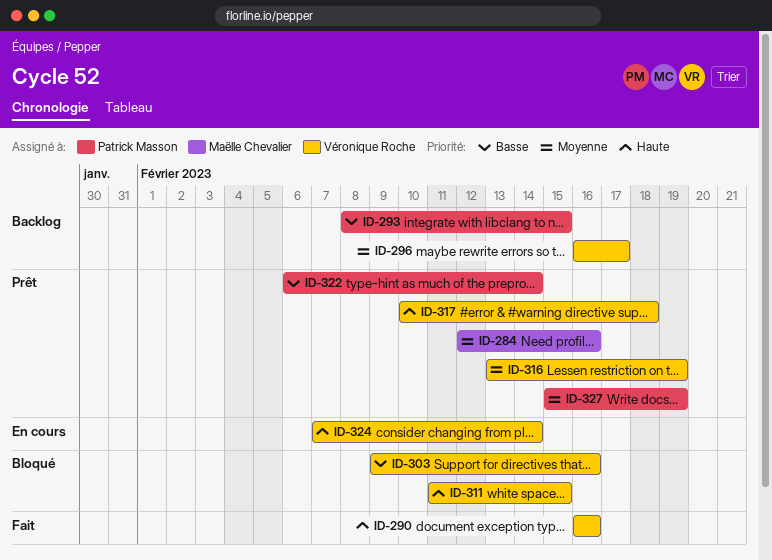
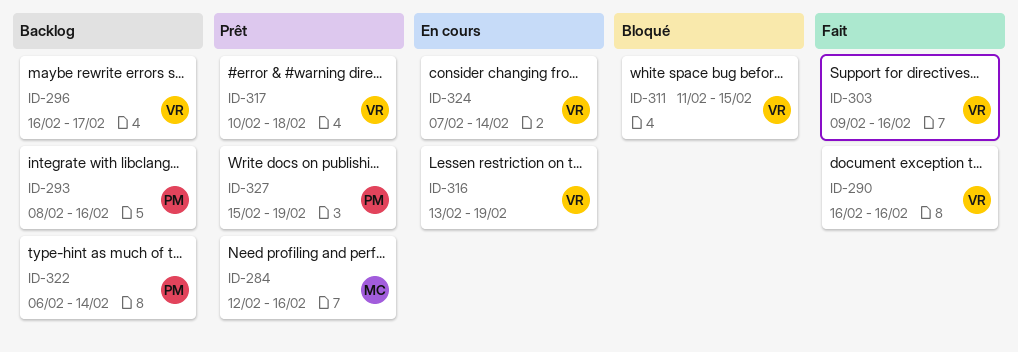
ID-293, due: Feb 15 -> Feb 16
ID-303, status: Bloqué -> Fait
ID-316, status: Prêt -> En cours
ID-322, status: Prêt -> Backlog

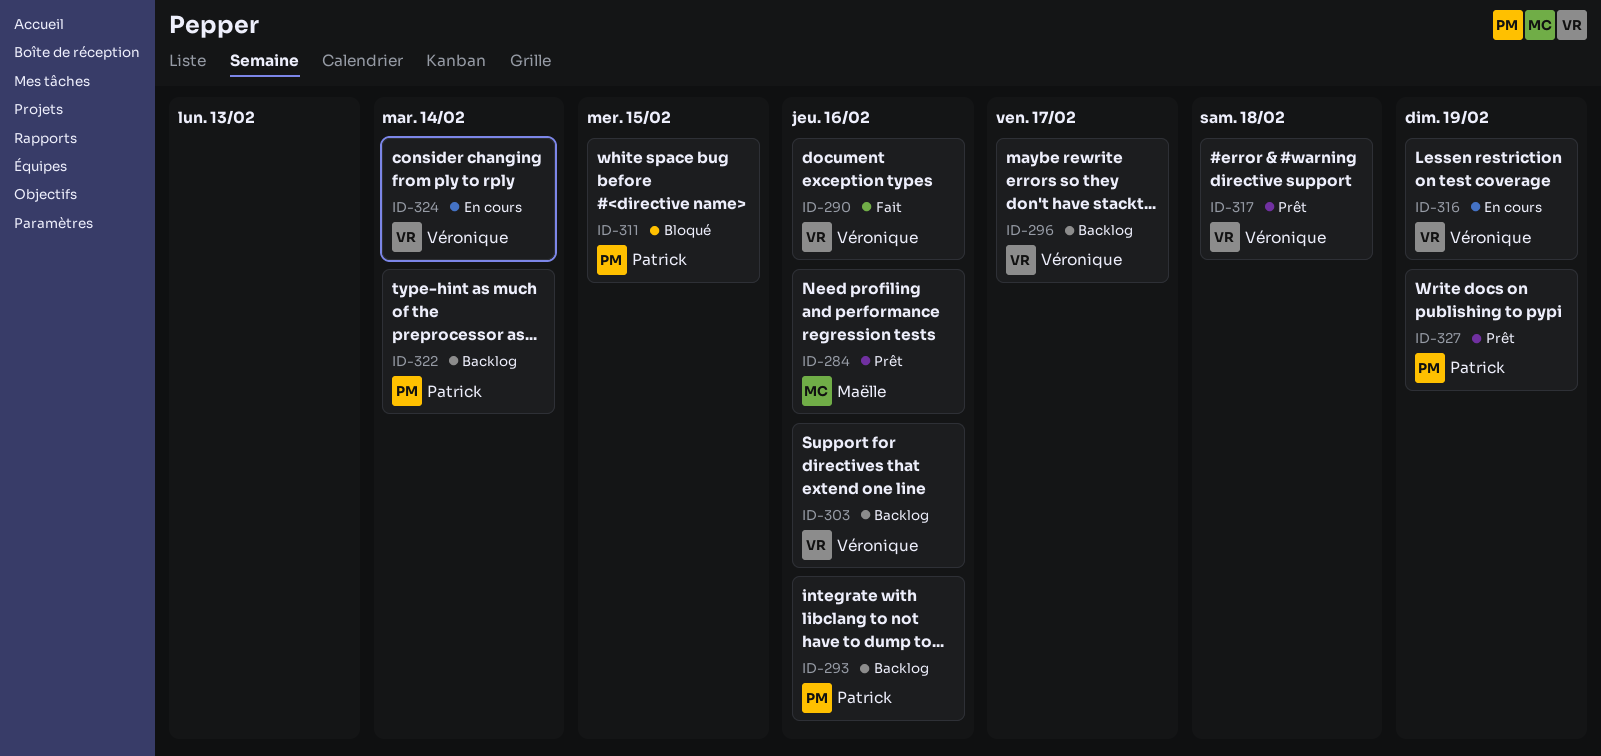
ID-303, status: Fait -> Backlog
ID-311, owner: Véronique -> Patrick

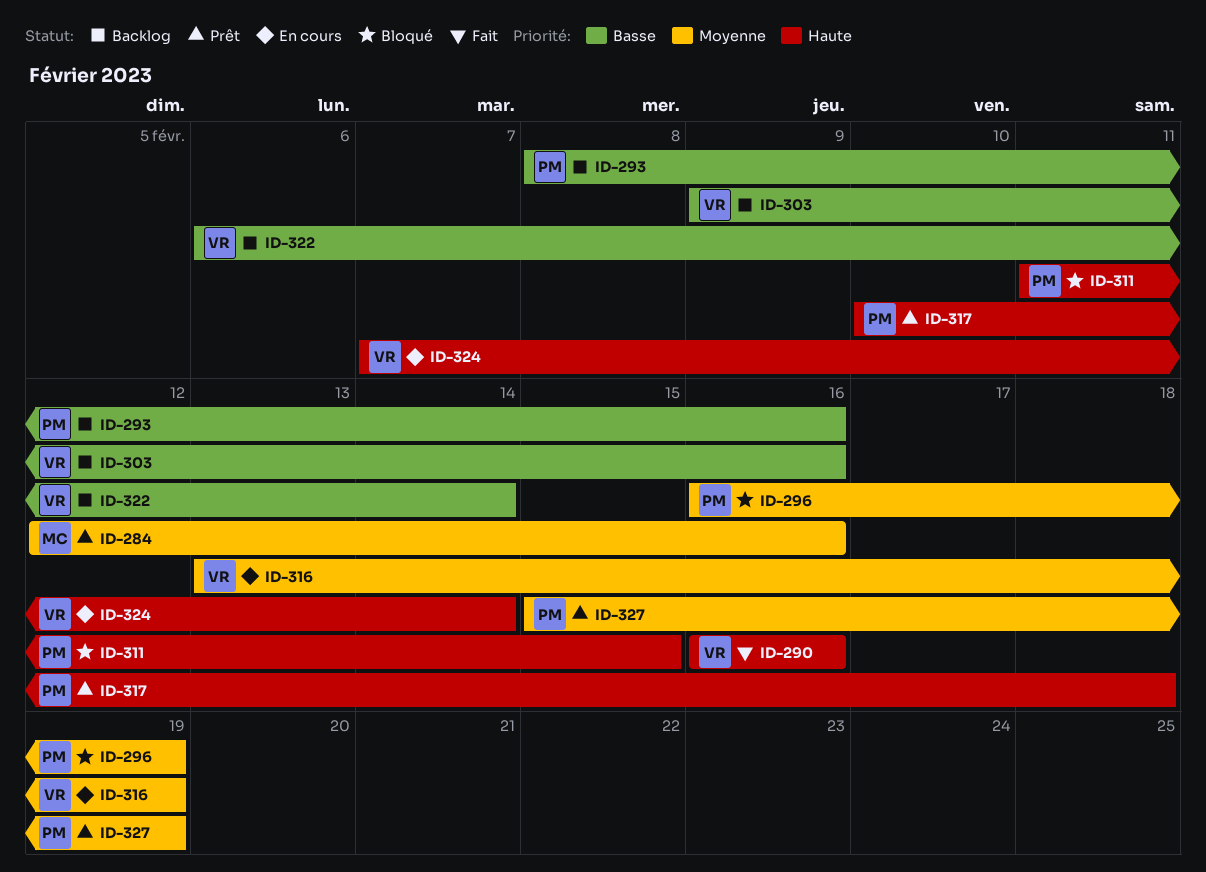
ID-296, status: Backlog -> Bloqué
ID-296, owner: Véronique -> Patrick
ID-296, due: Feb 17 -> Feb 19
ID-317, owner: Véronique -> Patrick
ID-322, owner: Patrick -> Véronique

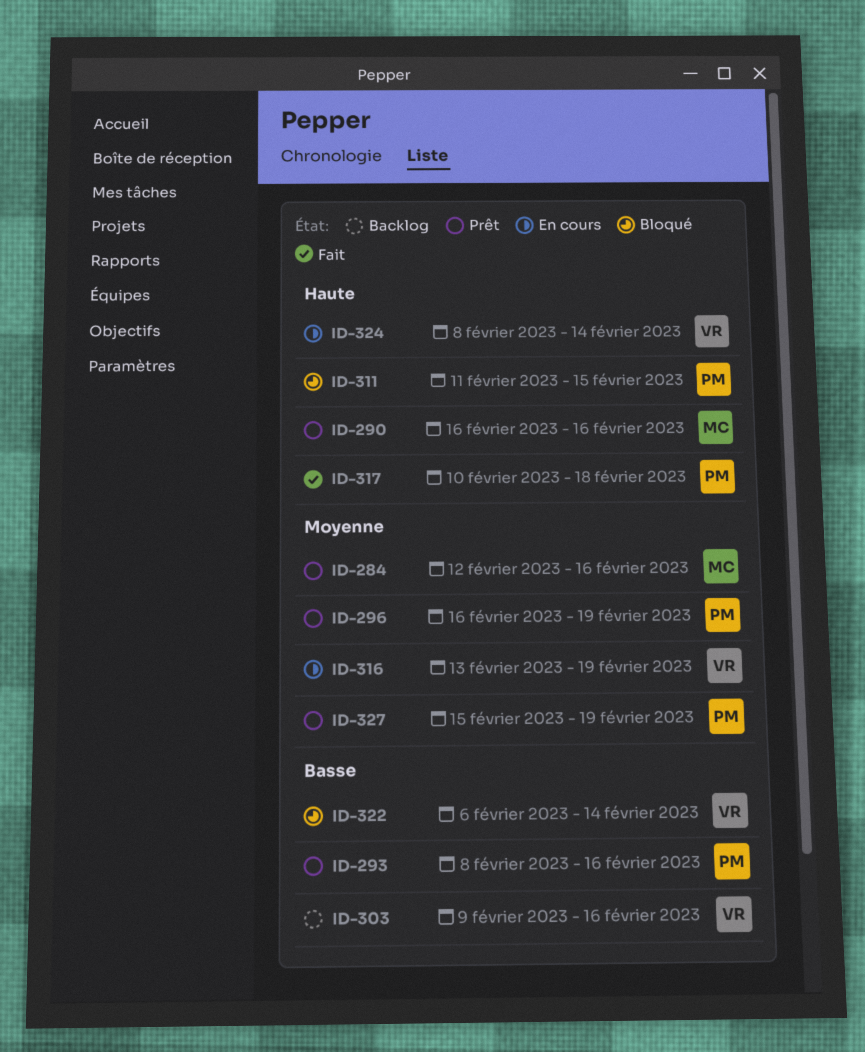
ID-290, status: Fait -> Prêt
ID-290, owner: VR -> MC
ID-293, status: Backlog -> Prêt
ID-296, status: Bloqué -> Prêt
ID-317, status: Prêt -> Fait
ID-322, status: Backlog -> Bloqué
ID-324, start: Feb 7 -> Feb 8

